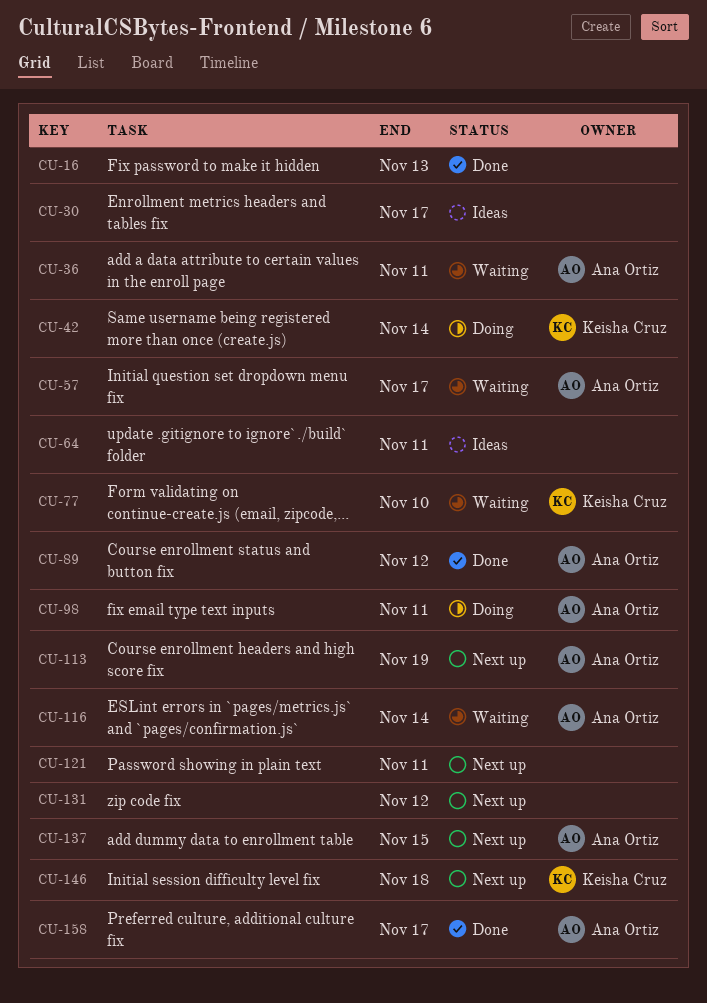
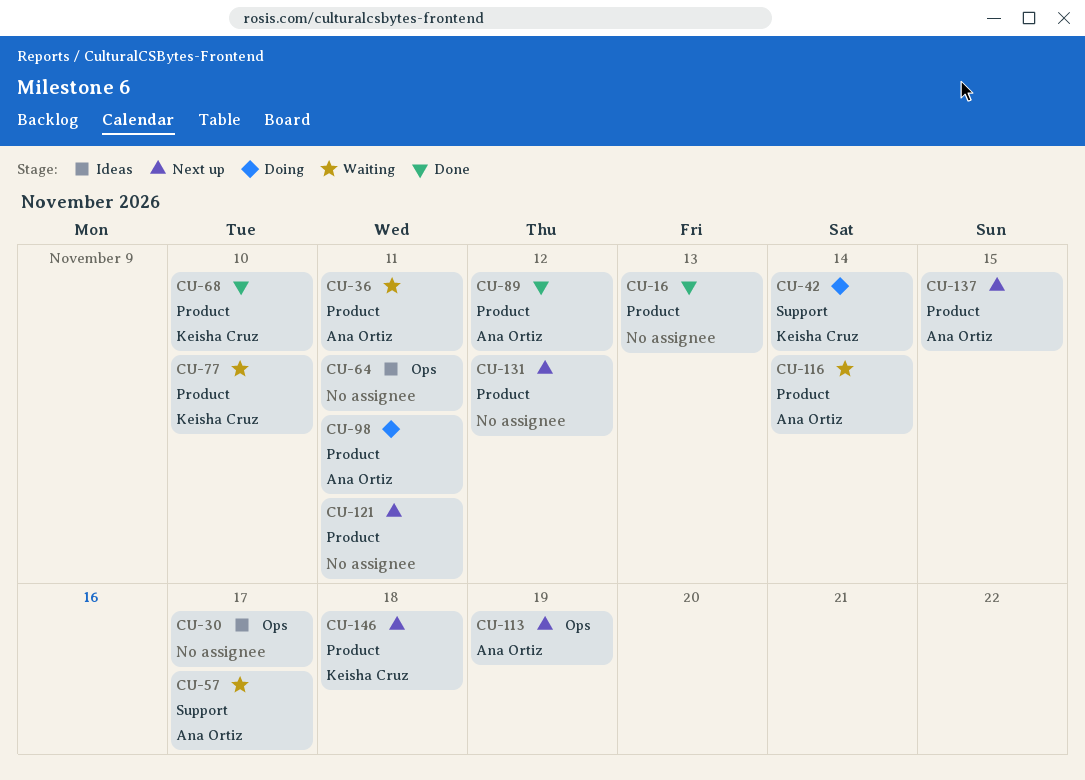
CU-68: none -> present
CU-158: present -> none

